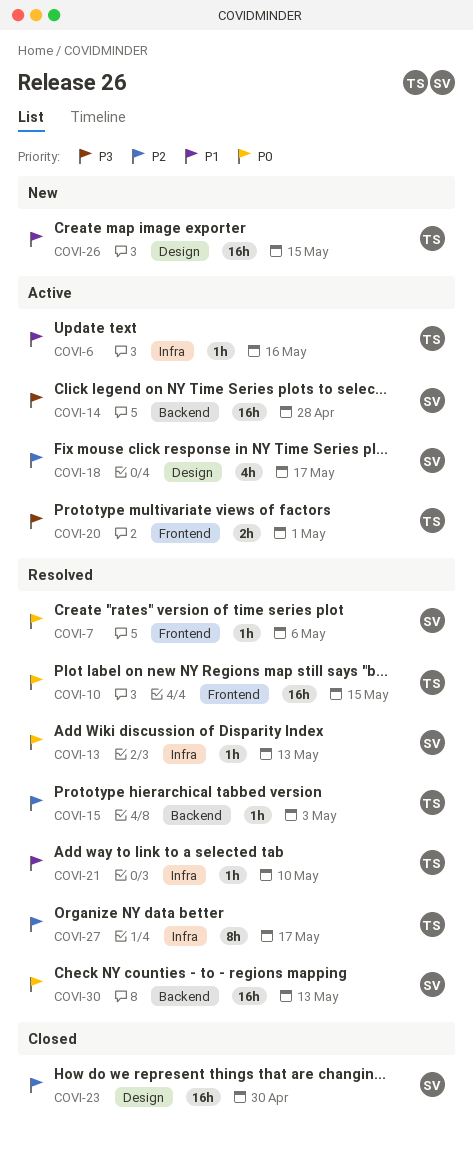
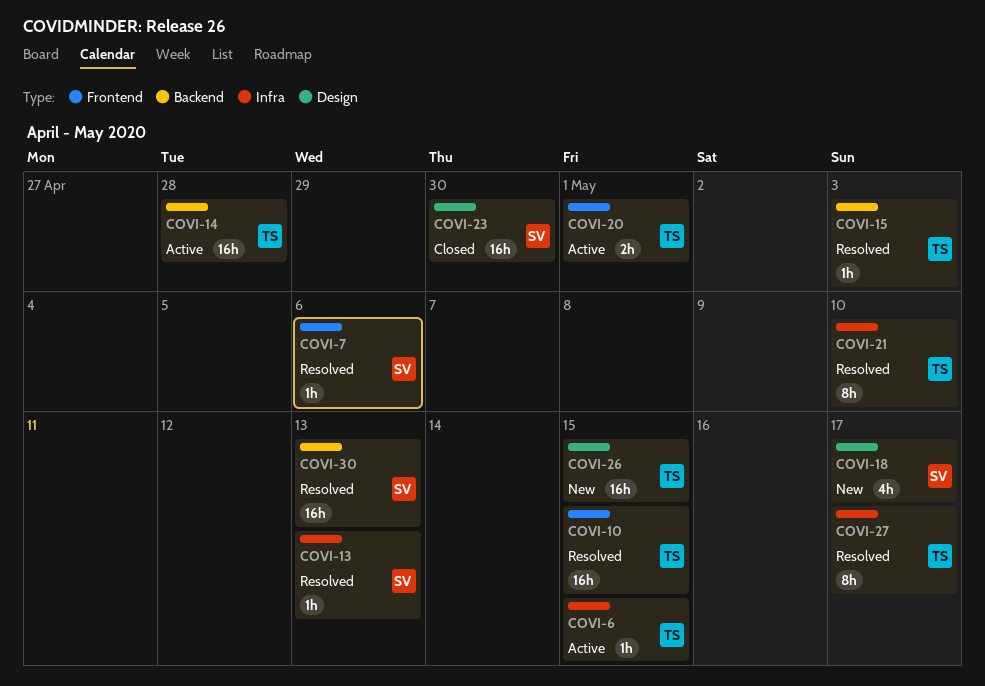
COVI-6, due: May 16 -> May 15
COVI-14, owner: SV -> TS
COVI-18, status: Active -> New
COVI-21, estimate: 1h -> 8h

